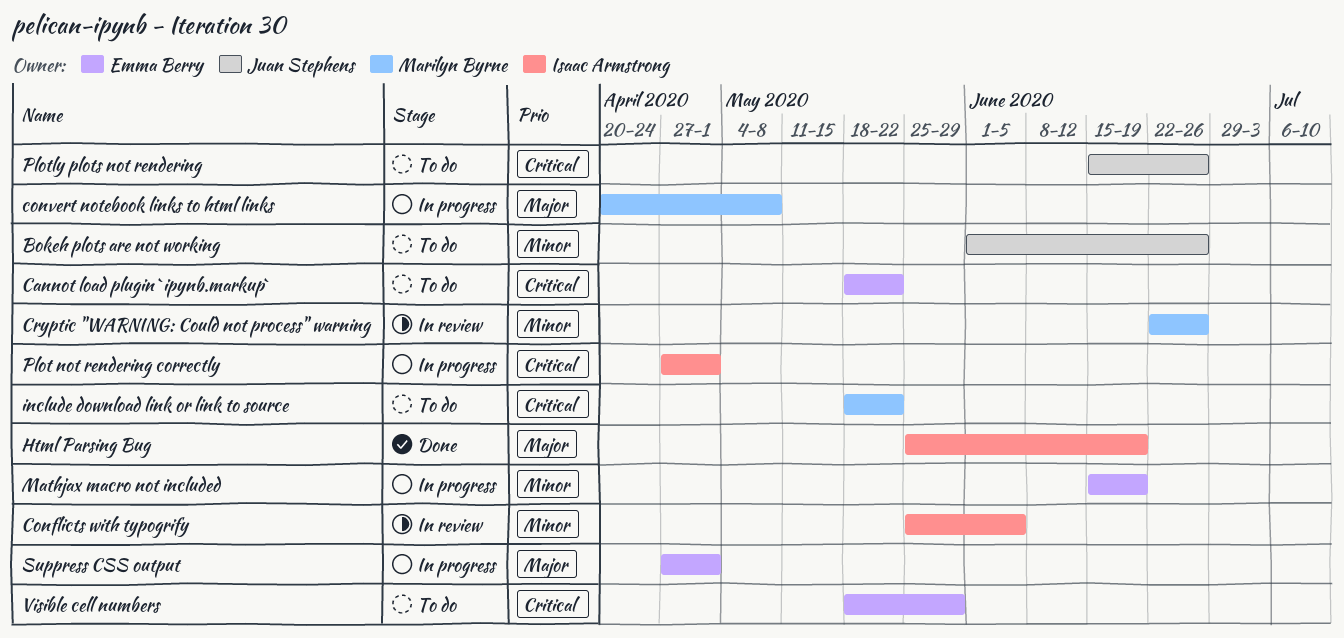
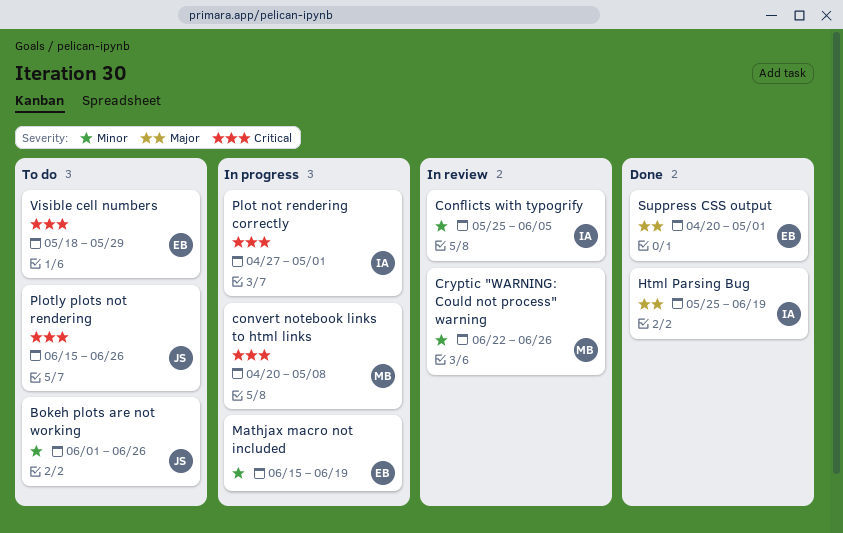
Cannot load plugin `ipynb.markup`: present -> none
convert notebook links to html links, priority: Major -> Critical
include download link or link to source: present -> none
Suppress CSS output, status: In progress -> Done
Suppress CSS output, start: Apr 27 -> Apr 20

